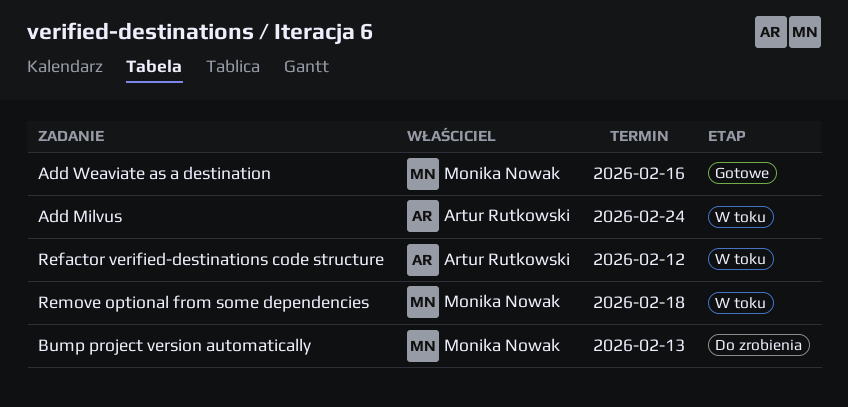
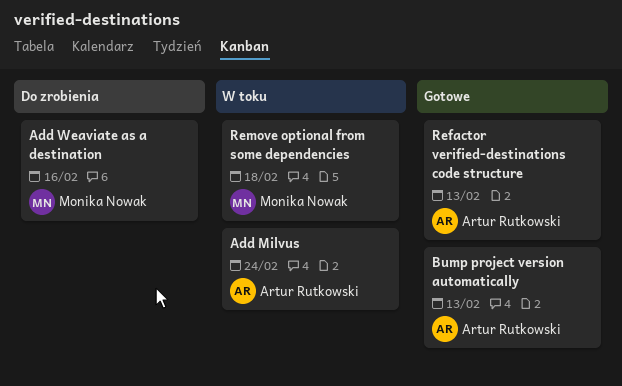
Add Weaviate as a destination, status: Gotowe -> Do zrobienia
Bump project version automatically, status: Do zrobienia -> Gotowe
Bump project version automatically, owner: Monika Nowak -> Artur Rutkowski
Refactor verified-destinations code structure, status: W toku -> Gotowe
Refactor verified-destinations code structure, due: Feb 12 -> Feb 13

